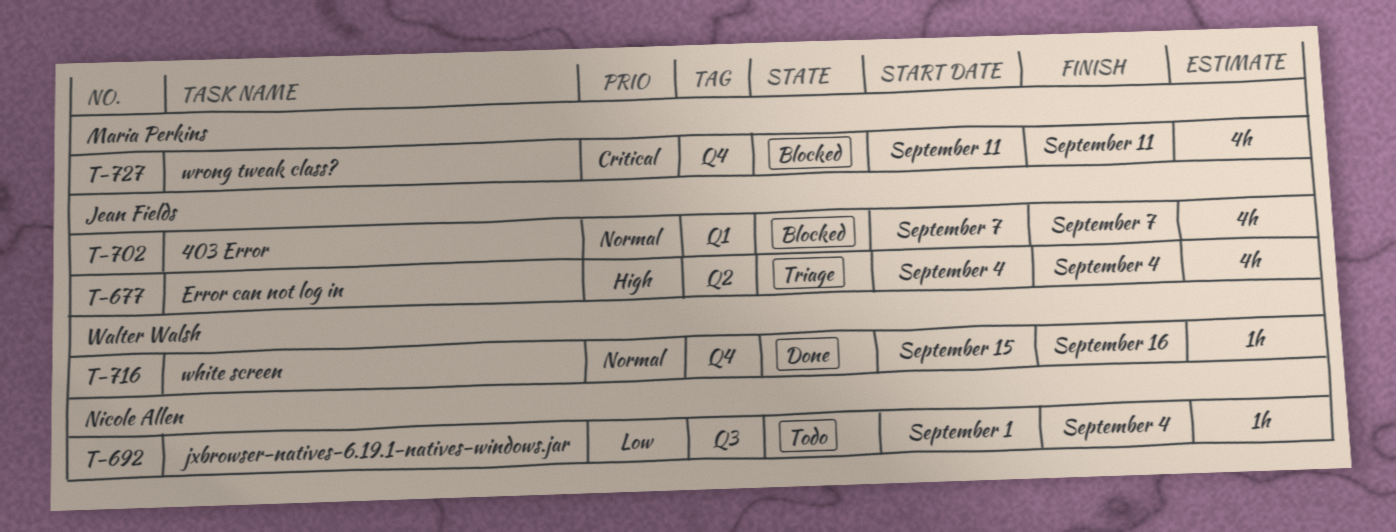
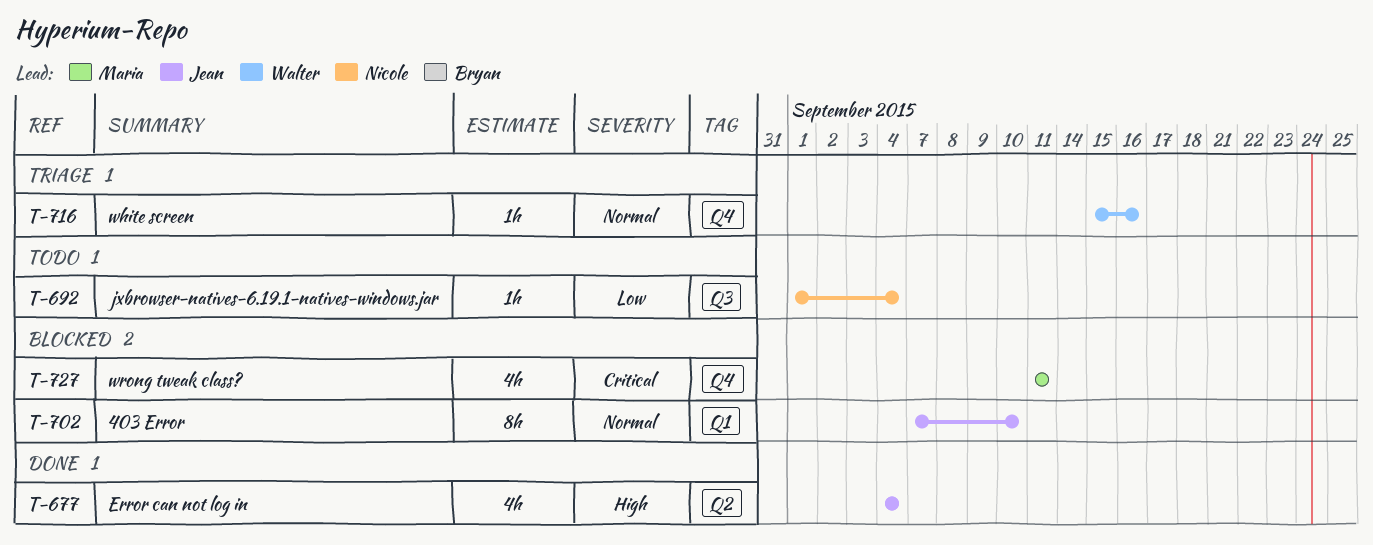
T-677, status: Triage -> Done
T-702, estimate: 4h -> 8h
T-702, due: Sep 7 -> Sep 10
T-716, status: Done -> Triage

